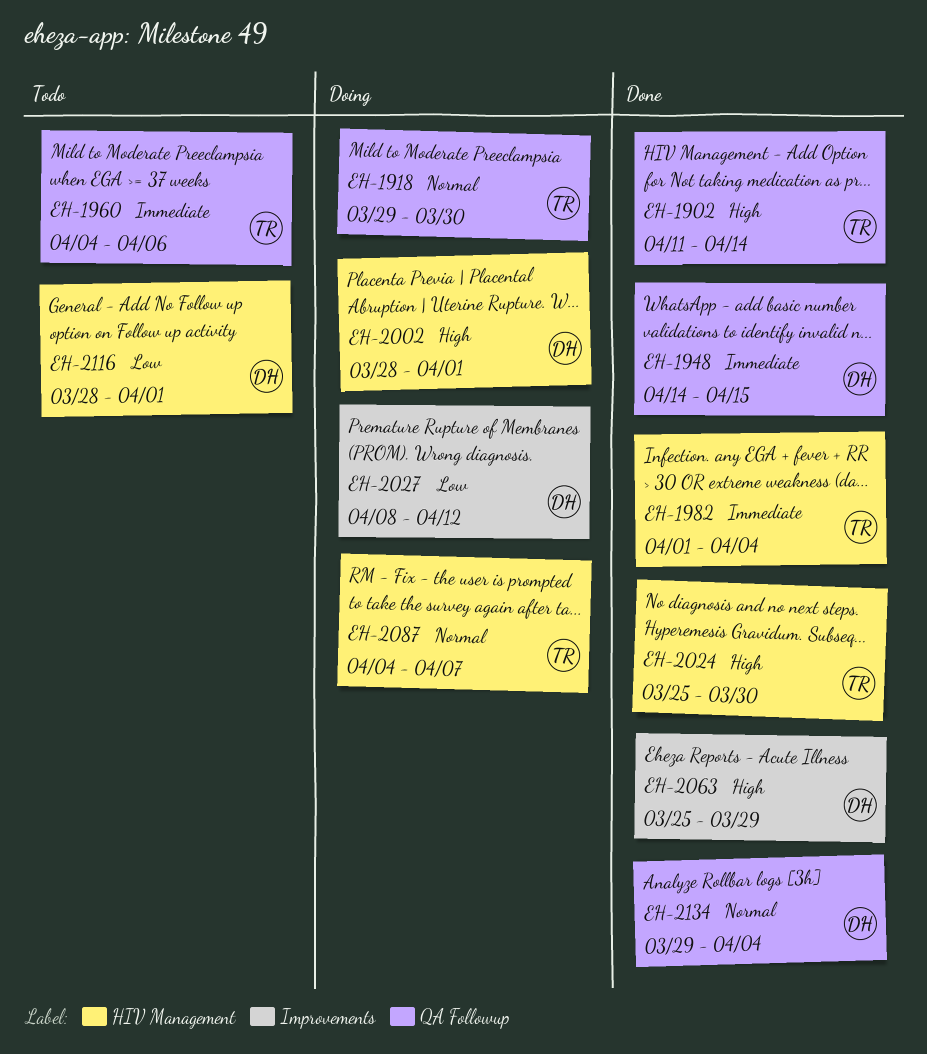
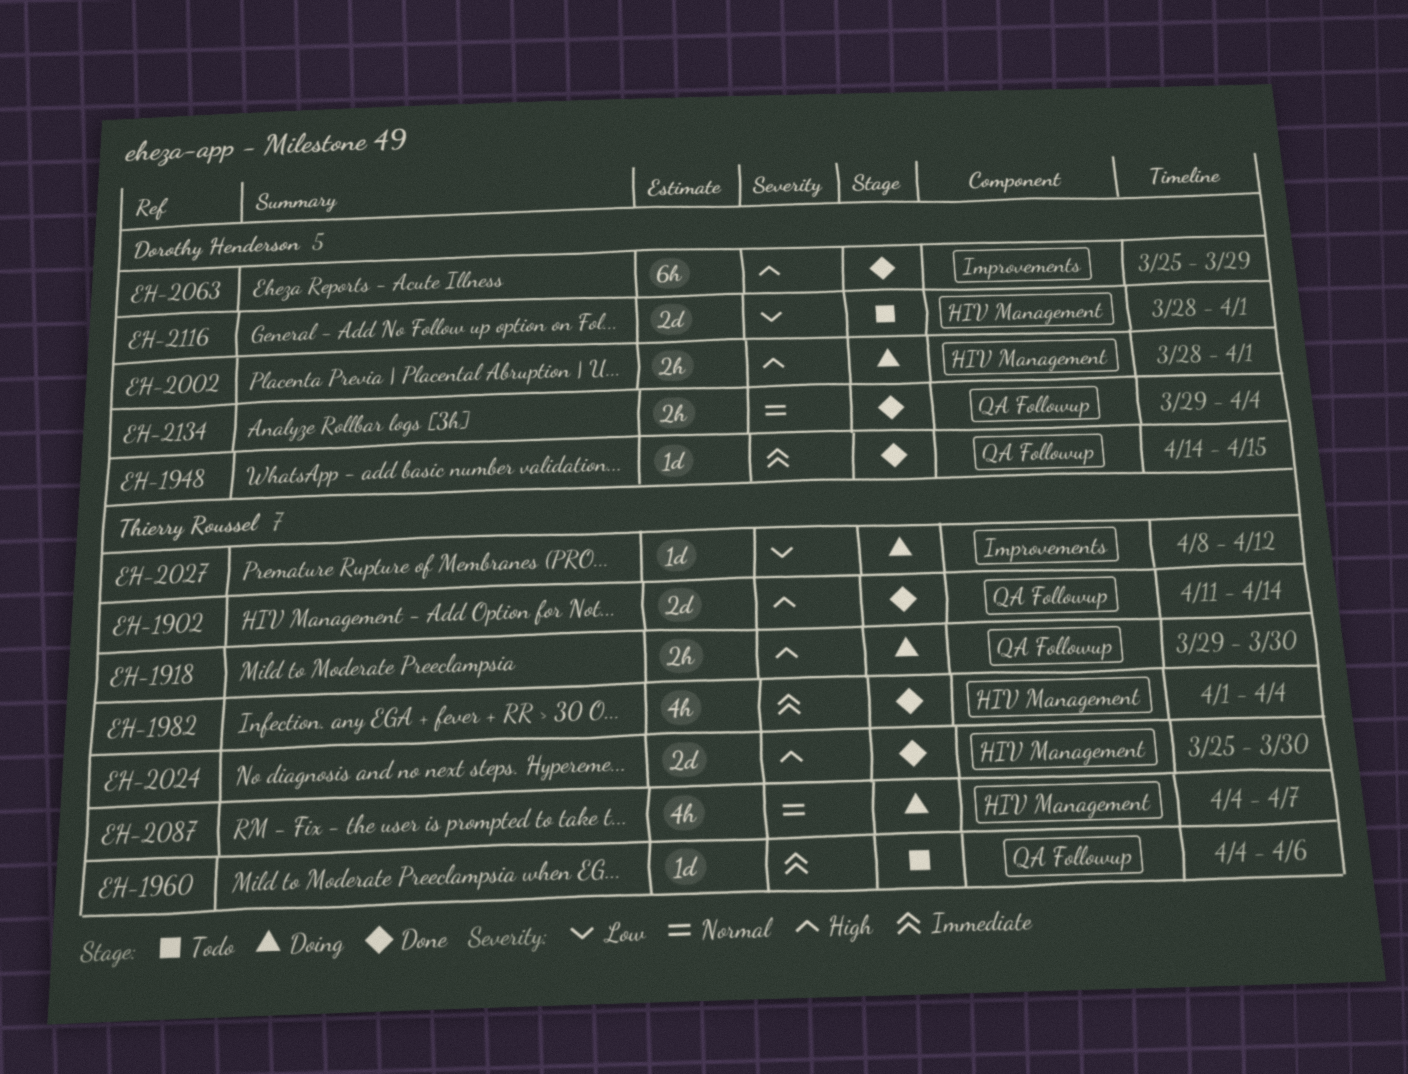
EH-1918, priority: Normal -> High
EH-2027, owner: Dorothy Henderson -> Thierry Roussel

